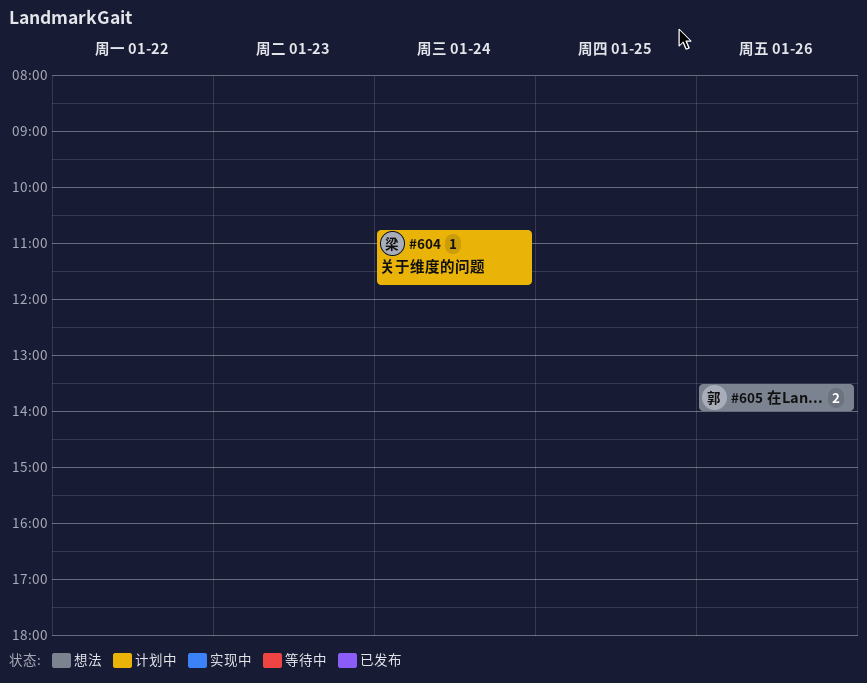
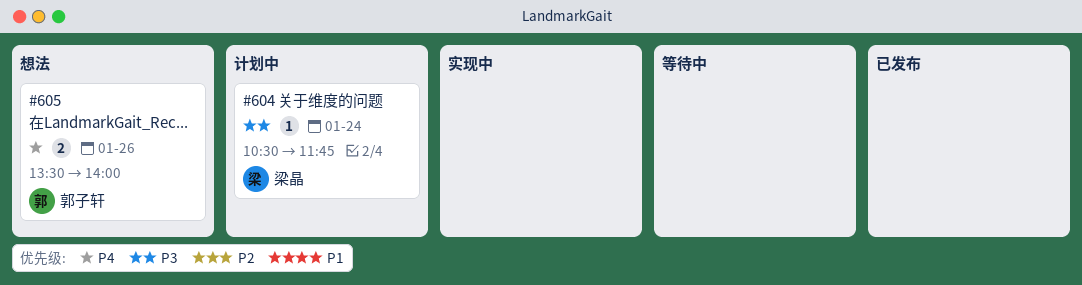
#604, begins: 10:45 -> 10:30

